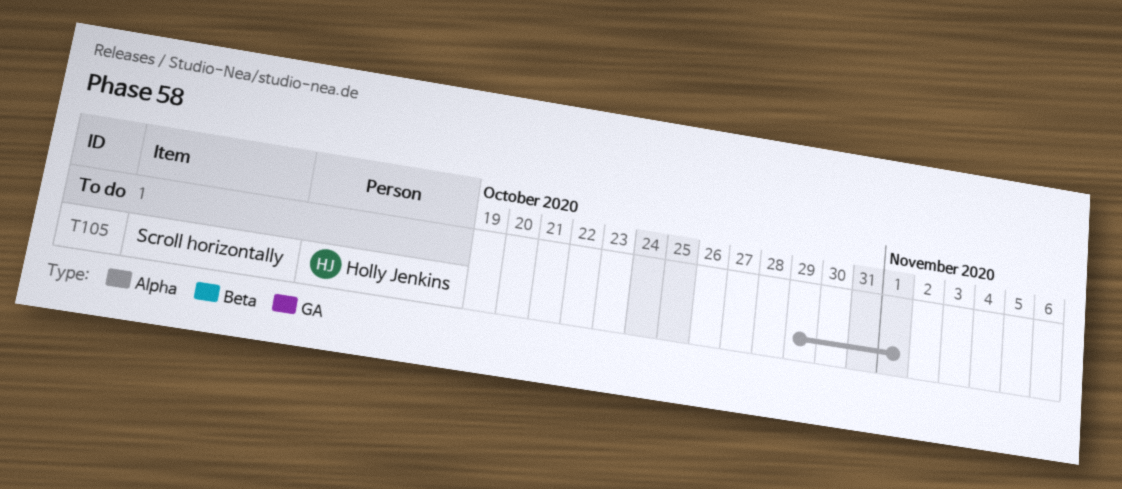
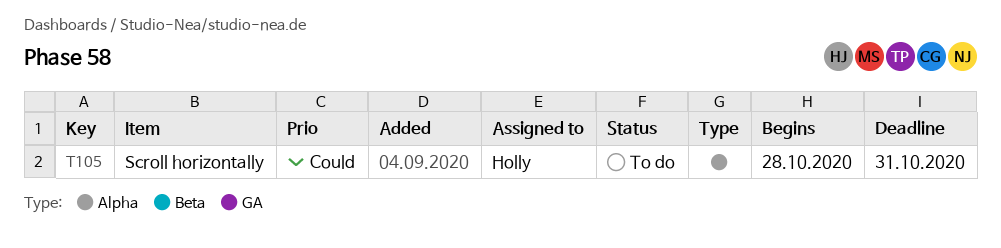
T105, start: Oct 29 -> Oct 28
T105, due: Nov 1 -> Oct 31

